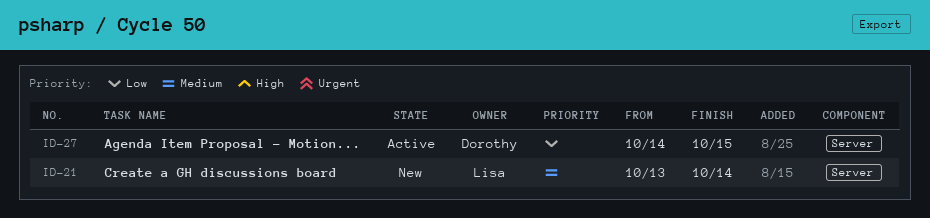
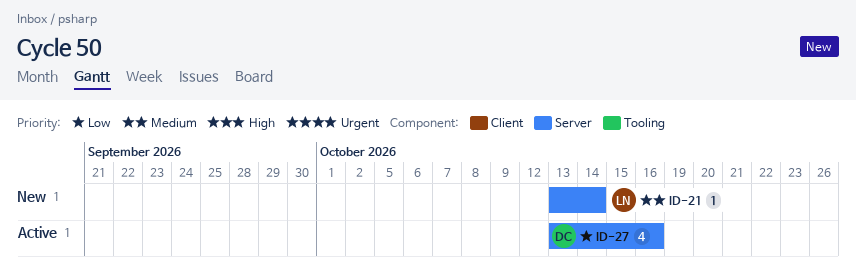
ID-27, start: Oct 14 -> Oct 13
ID-27, due: Oct 15 -> Oct 16

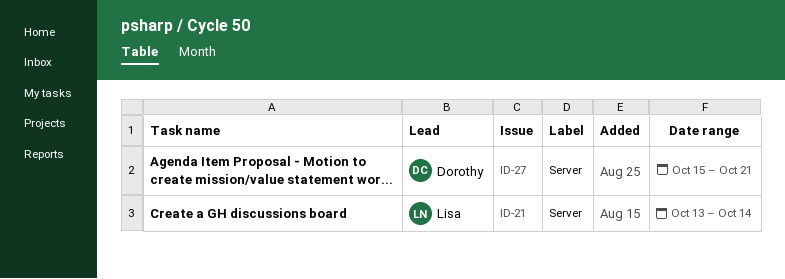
ID-27, start: Oct 13 -> Oct 15
ID-27, due: Oct 16 -> Oct 21

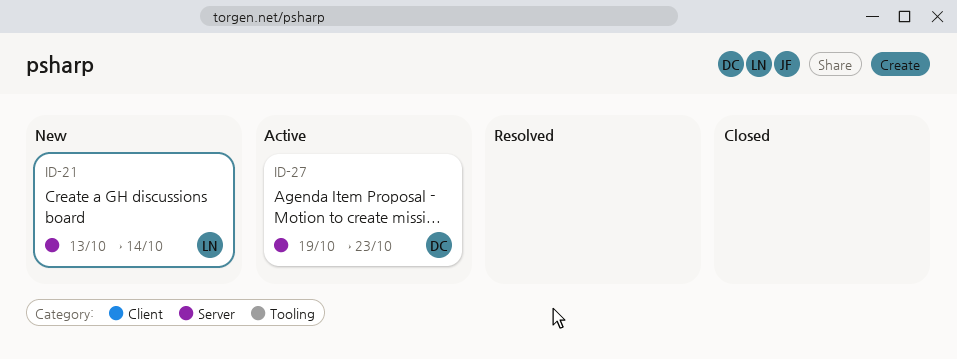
ID-27, start: Oct 15 -> Oct 19
ID-27, due: Oct 21 -> Oct 23

